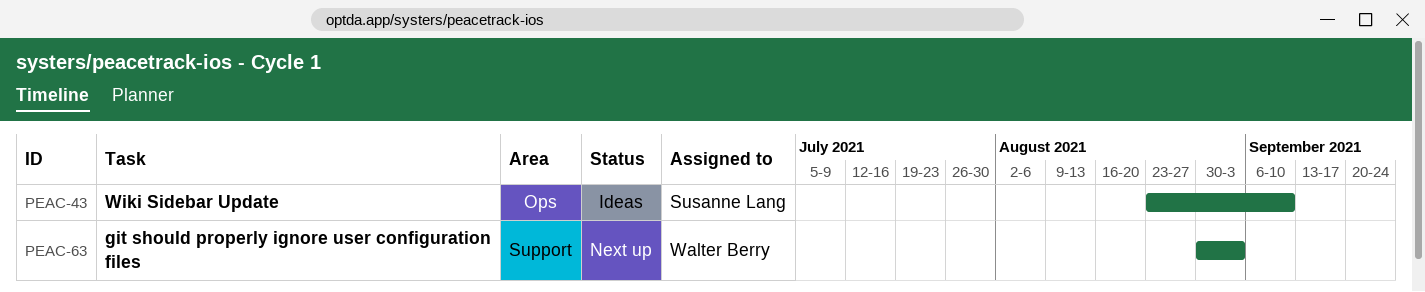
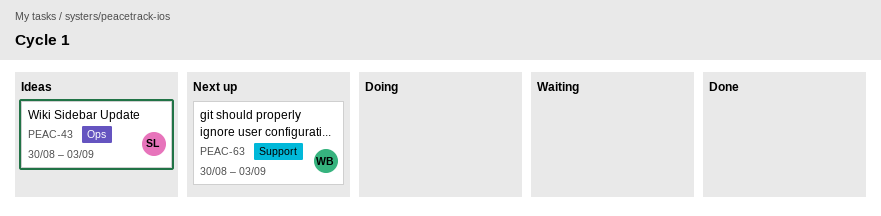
PEAC-43, start: Aug 23 -> Aug 30
PEAC-43, due: Sep 10 -> Sep 3

